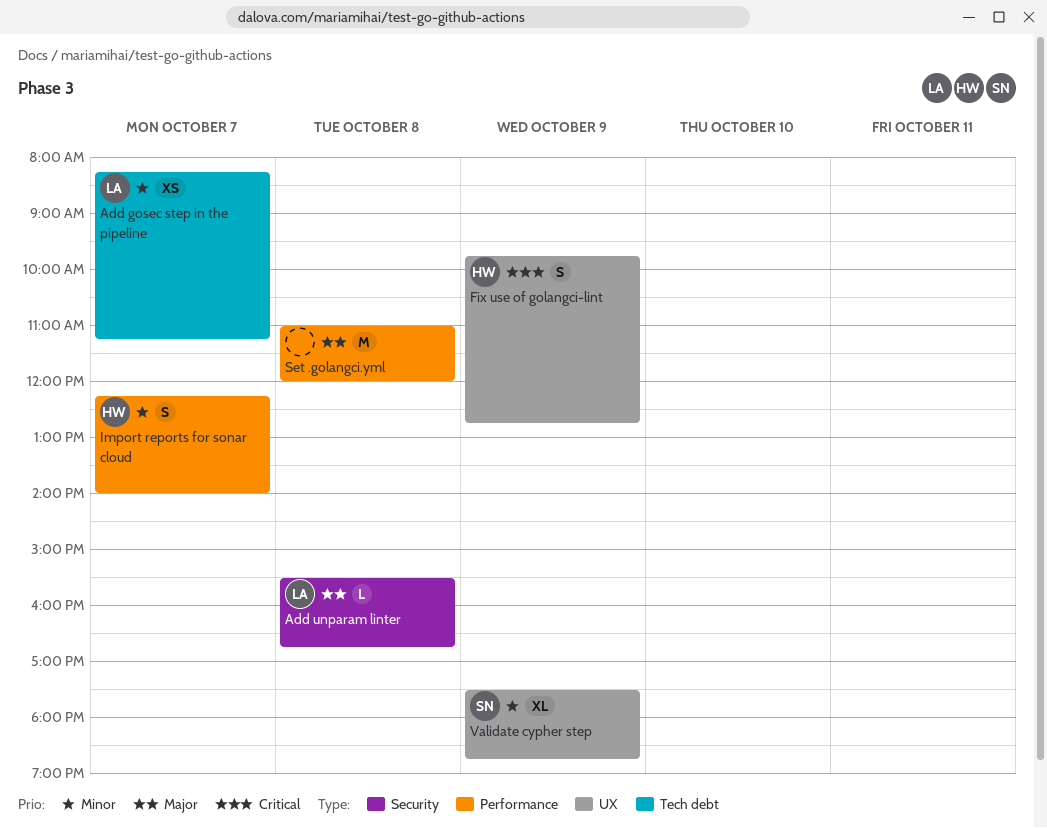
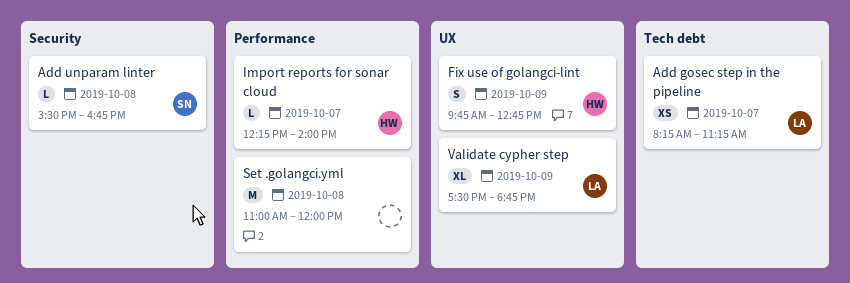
Add unparam linter, owner: LA -> SN
Import reports for sonar cloud, estimate: S -> L
Validate cypher step, owner: SN -> LA

